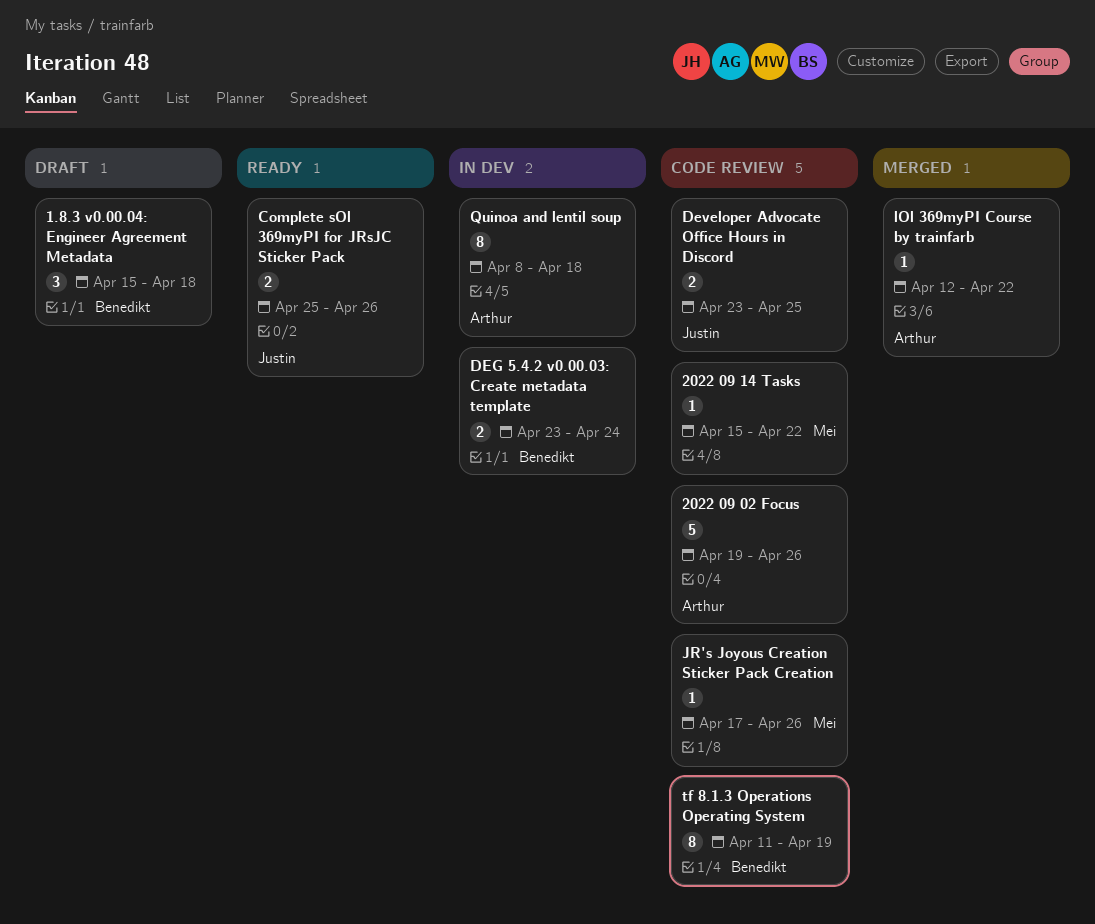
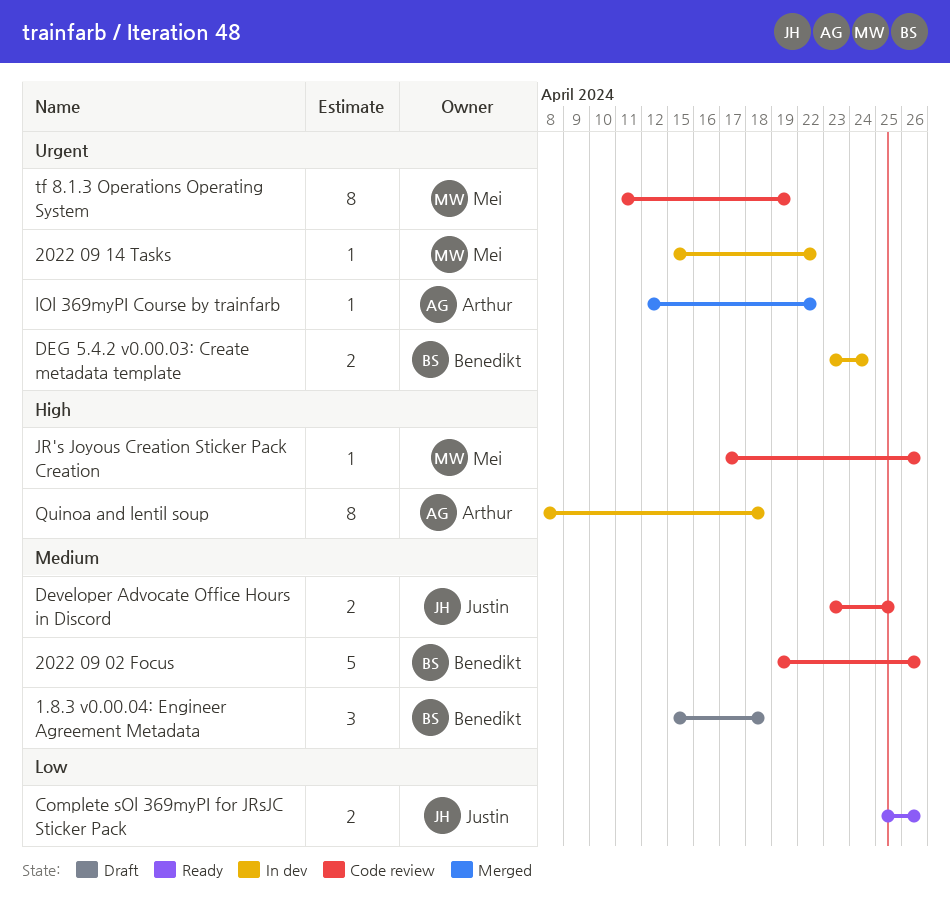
2022 09 02 Focus, owner: Arthur -> Benedikt
2022 09 14 Tasks, status: Code review -> In dev
tf 8.1.3 Operations Operating System, owner: Benedikt -> Mei

